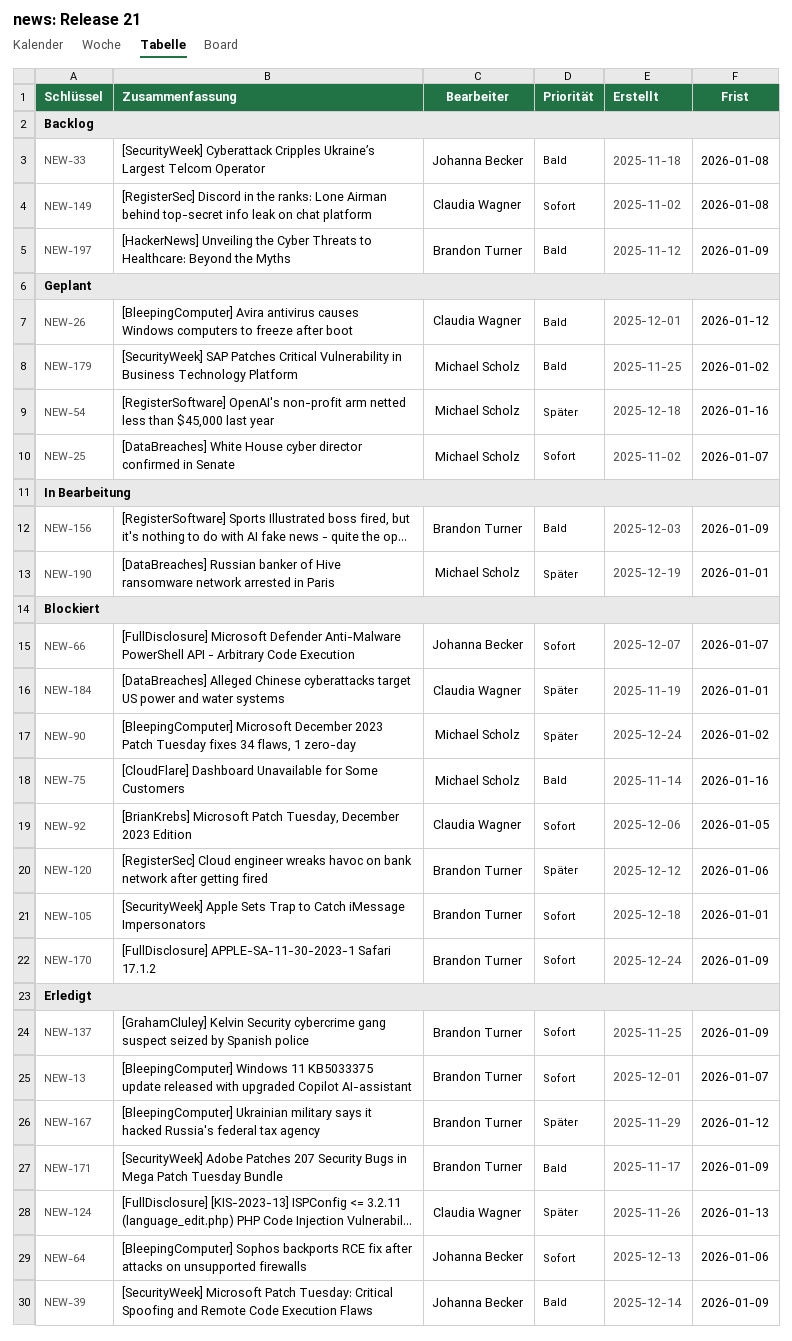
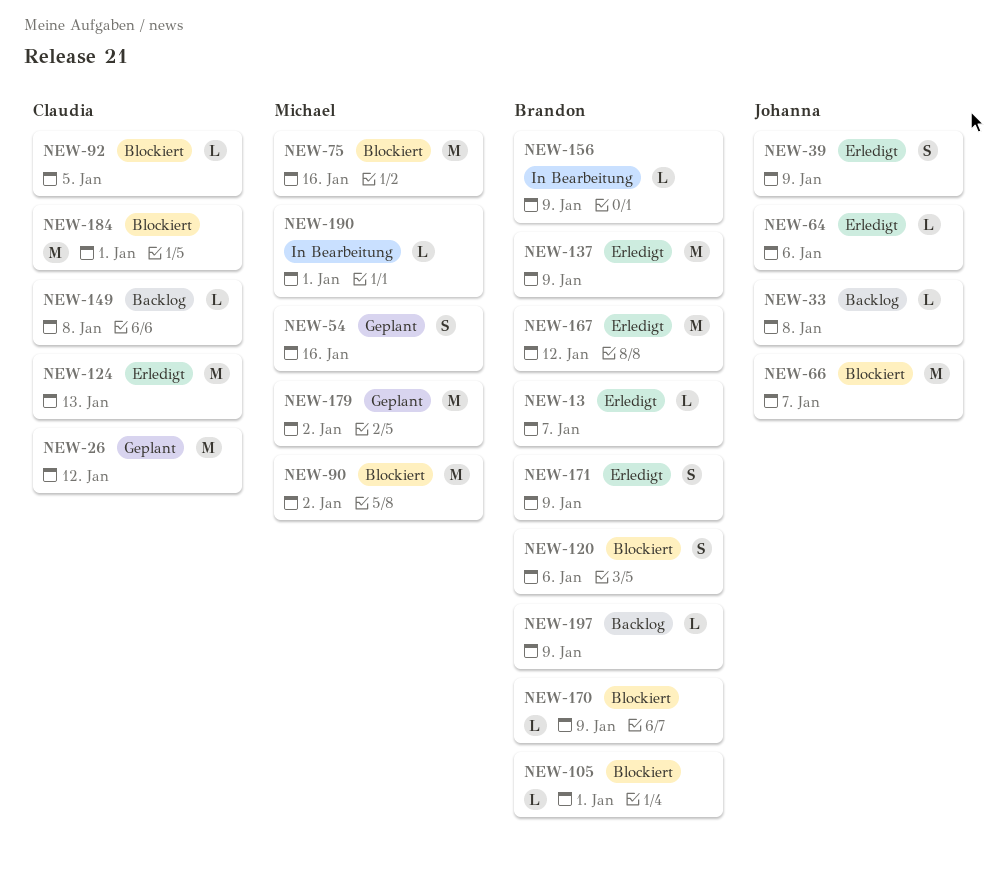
NEW-25: present -> none

